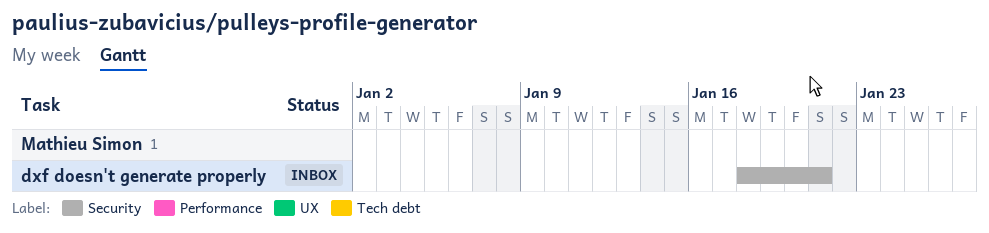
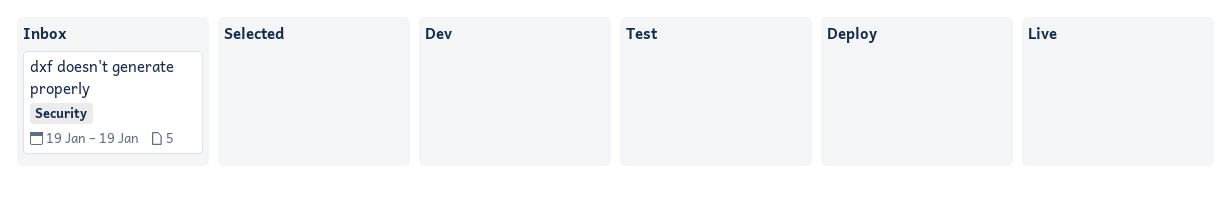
dxf doesn't generate properly, start: Jan 18 -> Jan 19
dxf doesn't generate properly, due: Jan 21 -> Jan 19

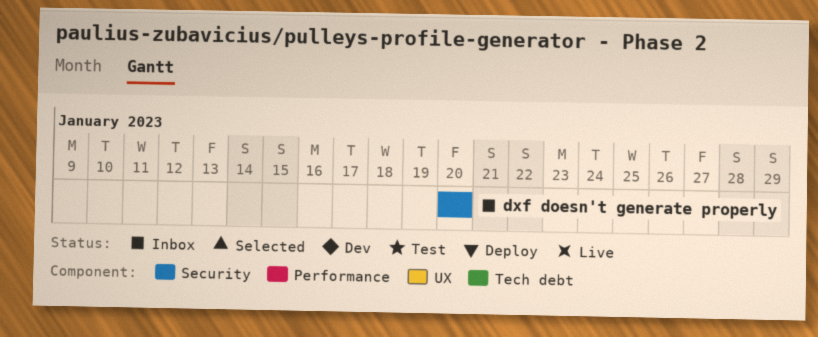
dxf doesn't generate properly, start: Jan 19 -> Jan 20
dxf doesn't generate properly, due: Jan 19 -> Jan 20

